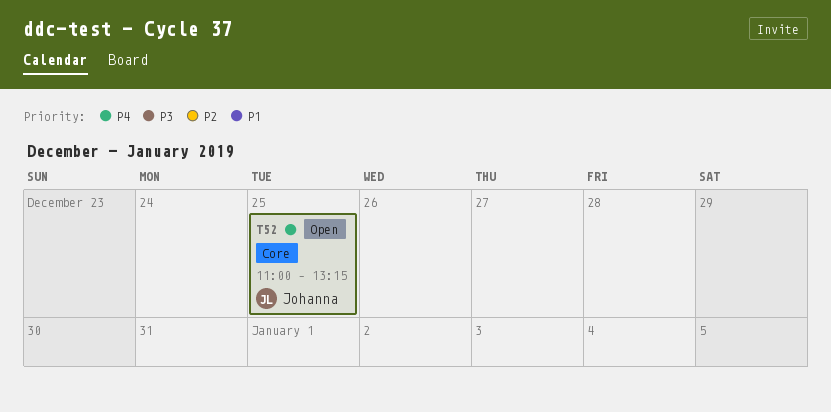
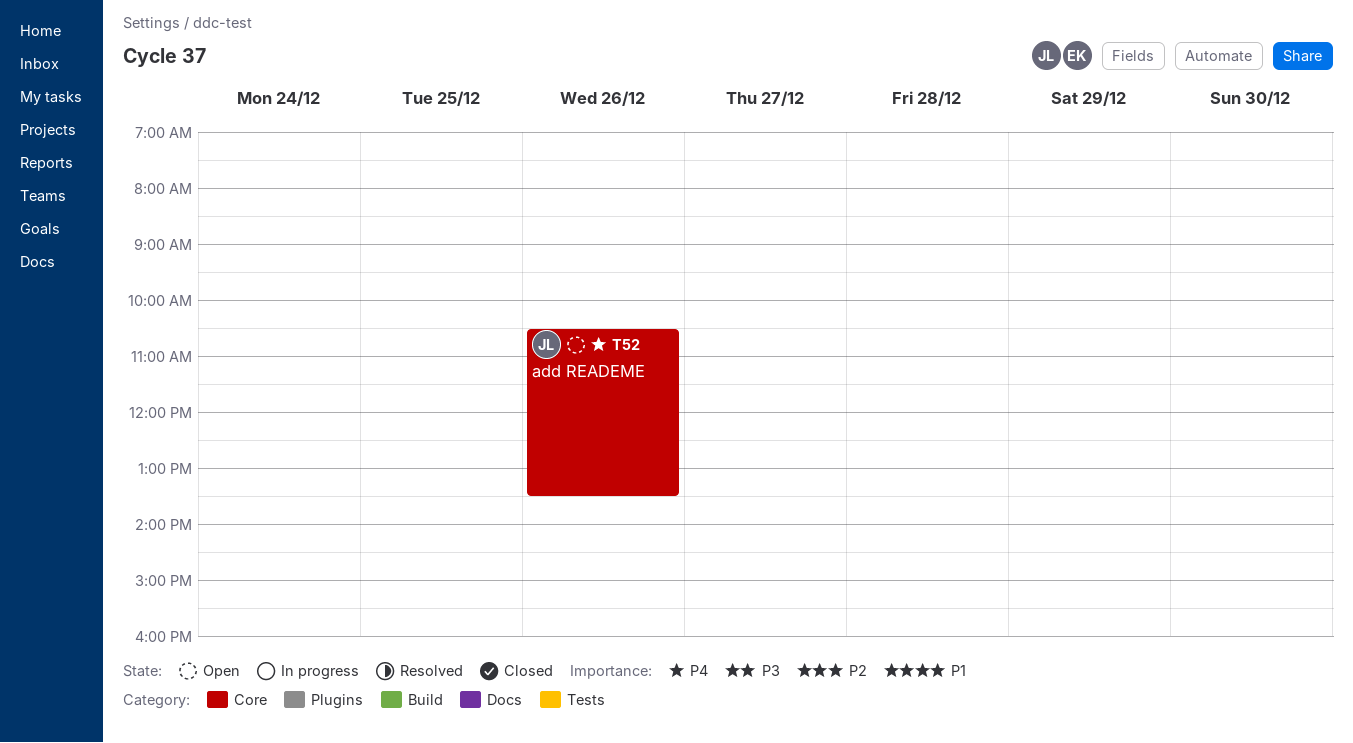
T52, day: Dec 25 -> Dec 26
T52, begins: 11:00 -> 10:30
T52, ends: 13:15 -> 13:30

